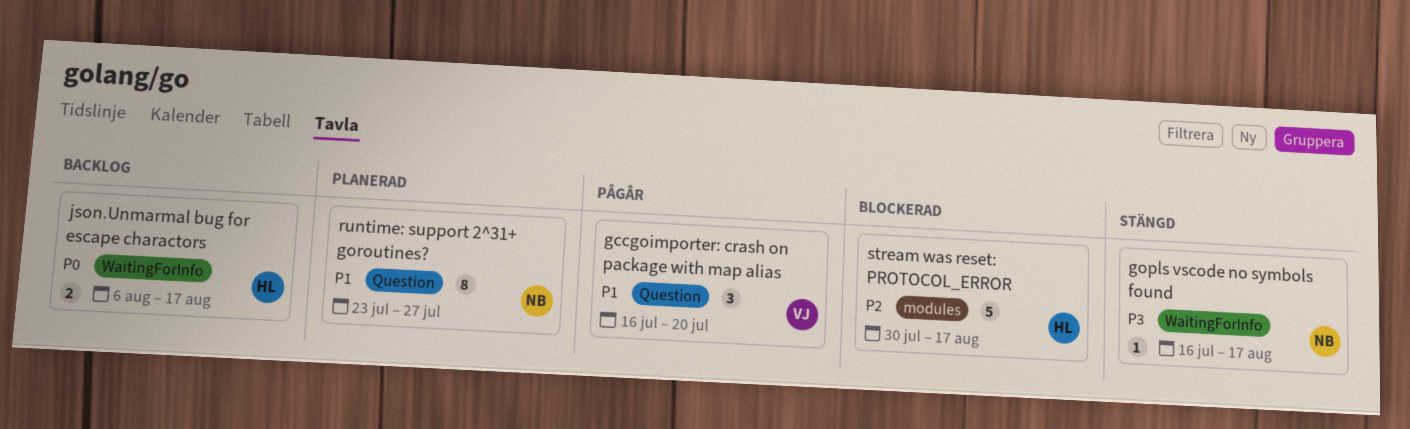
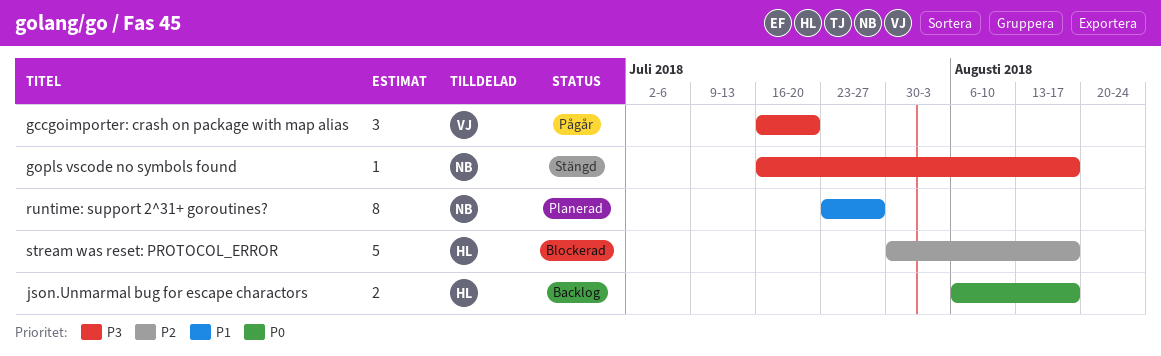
gccgoimporter: crash on package with map alias, priority: P1 -> P3

